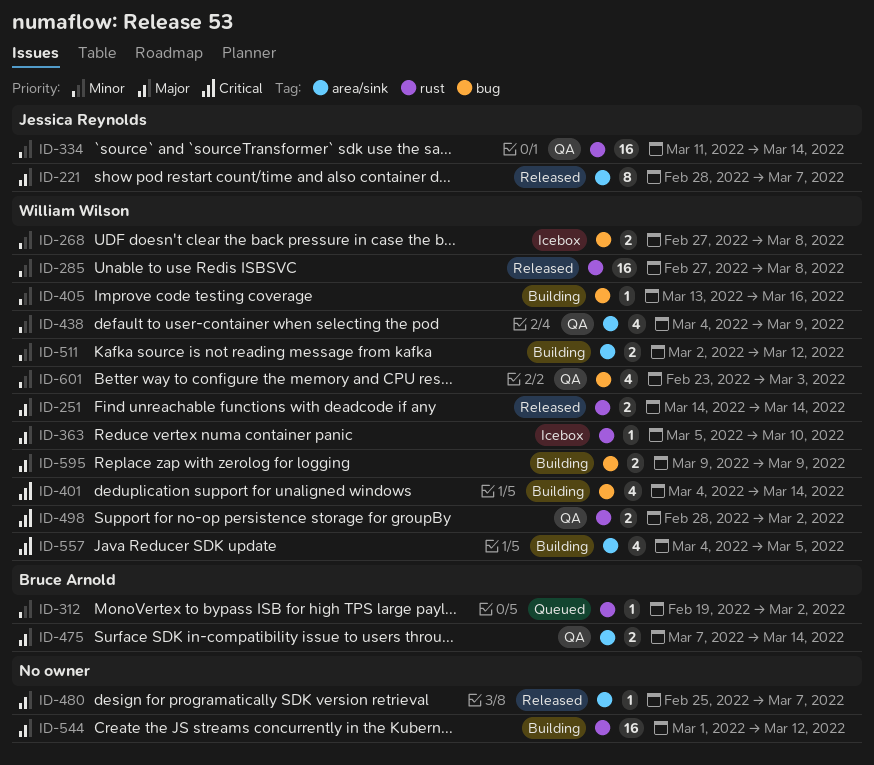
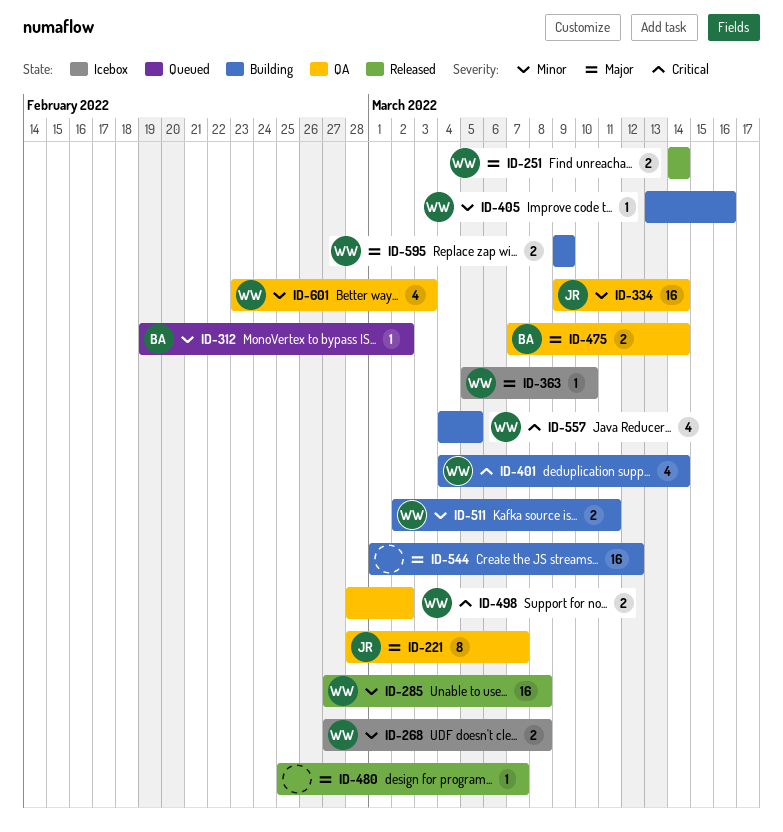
ID-221, status: Released -> QA
ID-334, start: Mar 11 -> Mar 9
ID-438: present -> none
ID-511, due: Mar 12 -> Mar 11

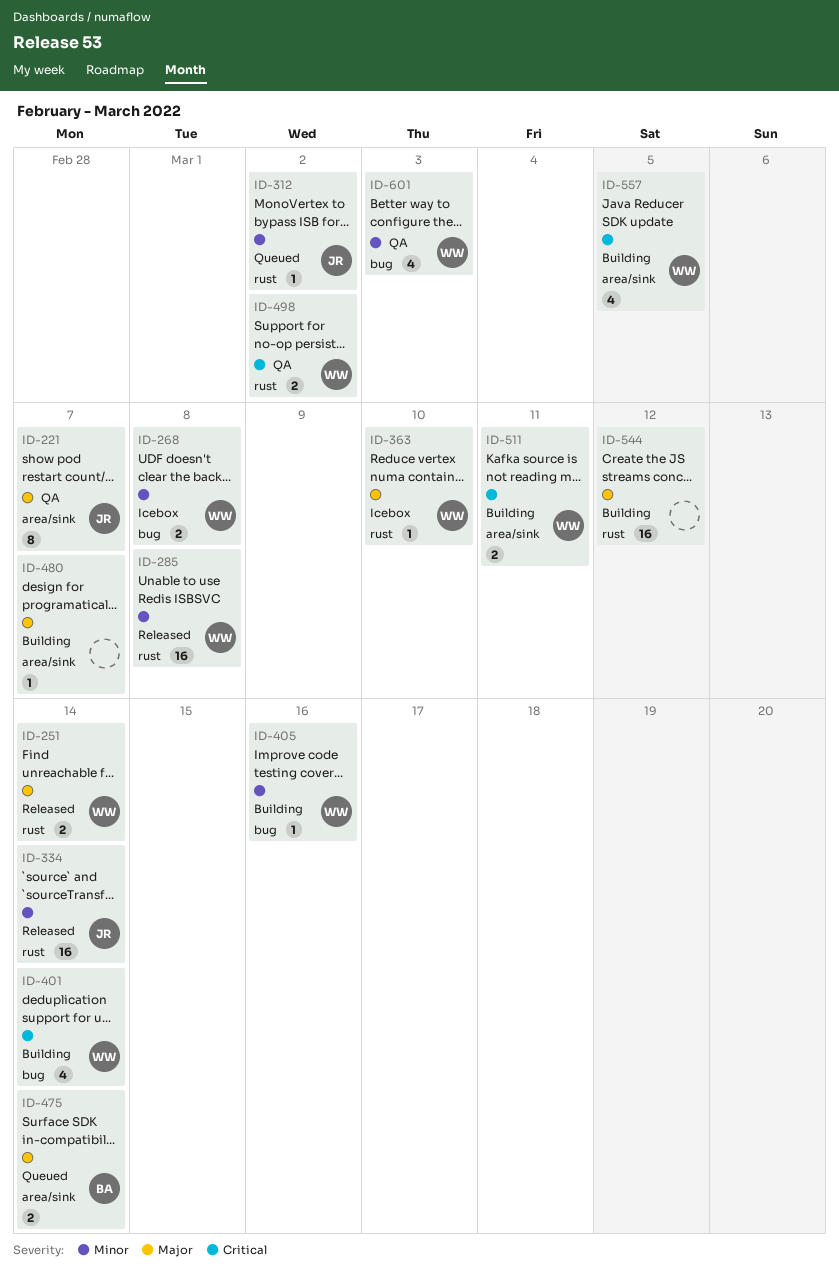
ID-312, owner: BA -> JR
ID-334, status: QA -> Released
ID-475, status: QA -> Queued
ID-480, status: Released -> Building
ID-511, priority: Minor -> Critical
ID-595: present -> none

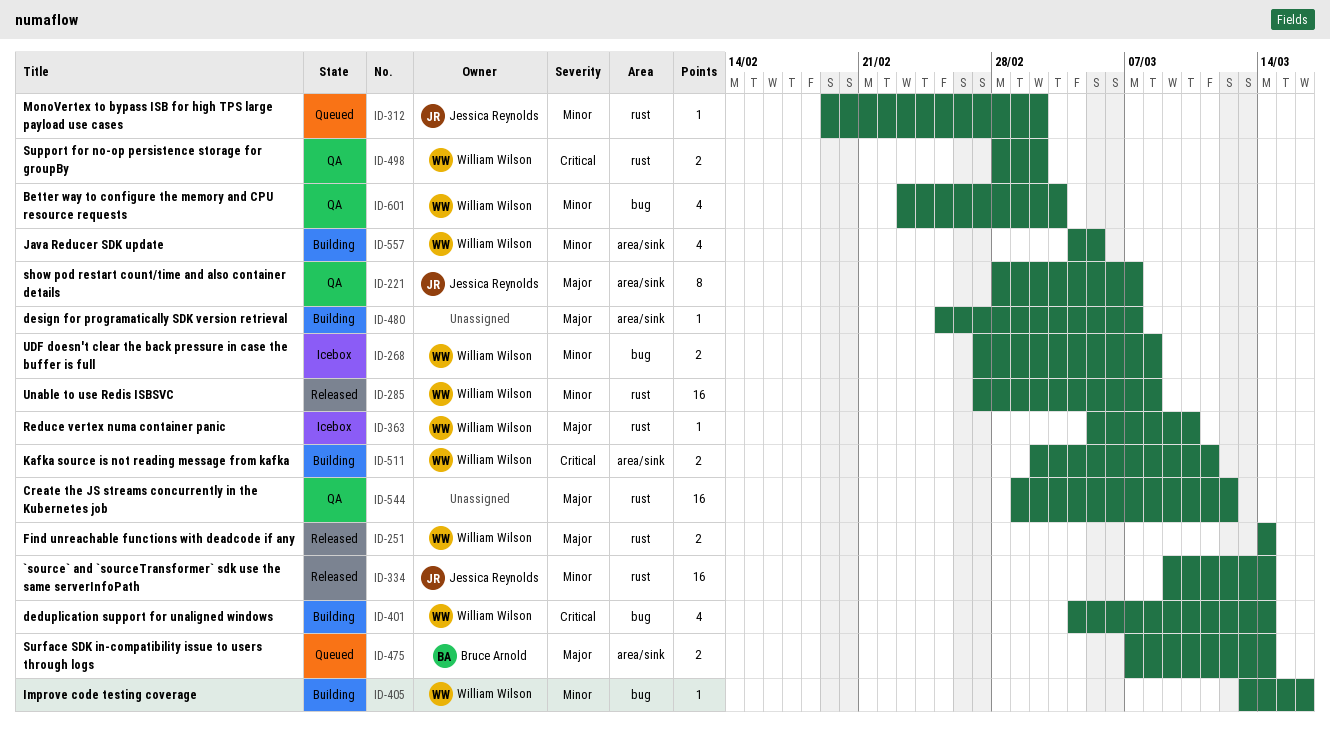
ID-544, status: Building -> QA
ID-557, priority: Critical -> Minor

